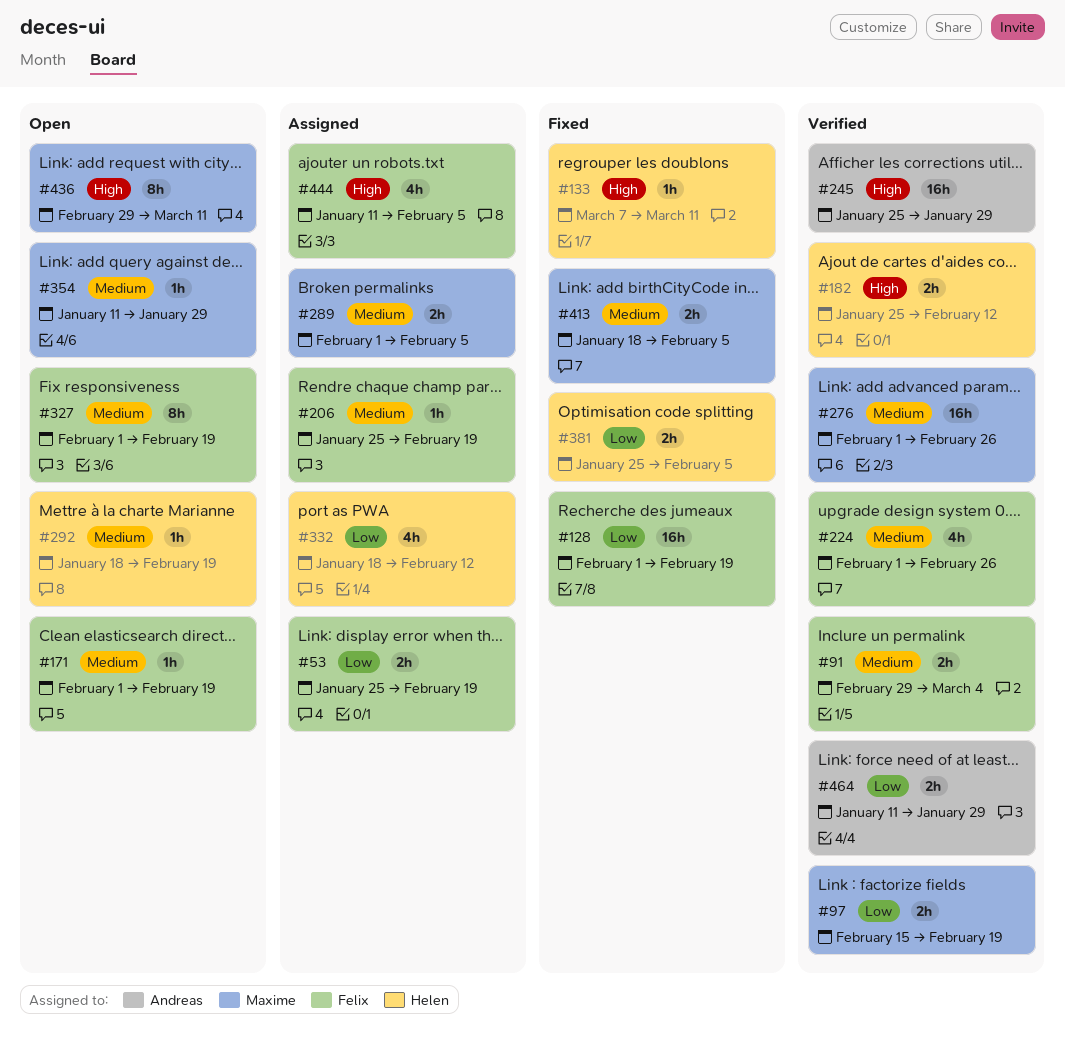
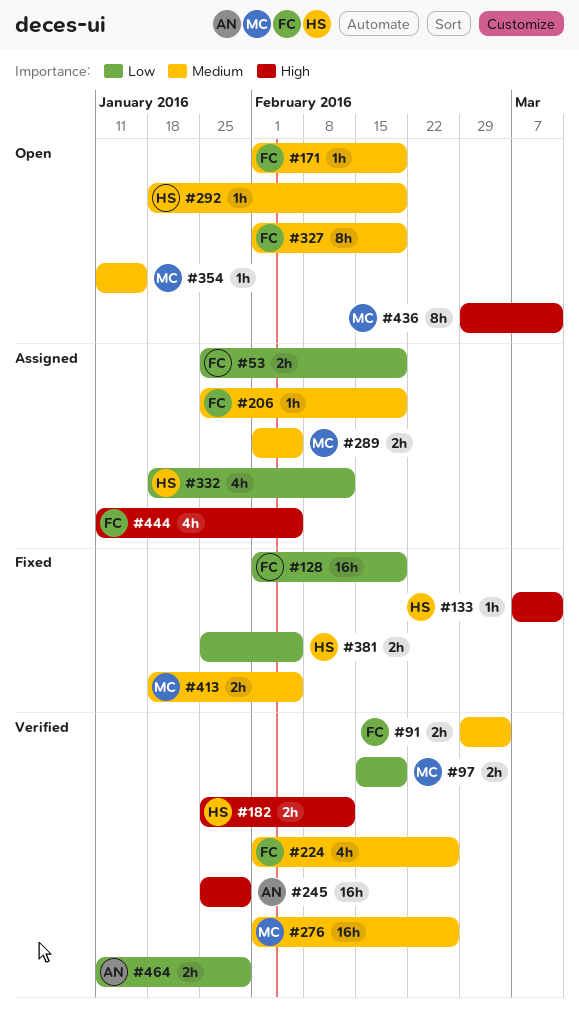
#354, due: Jan 29 -> Jan 15

